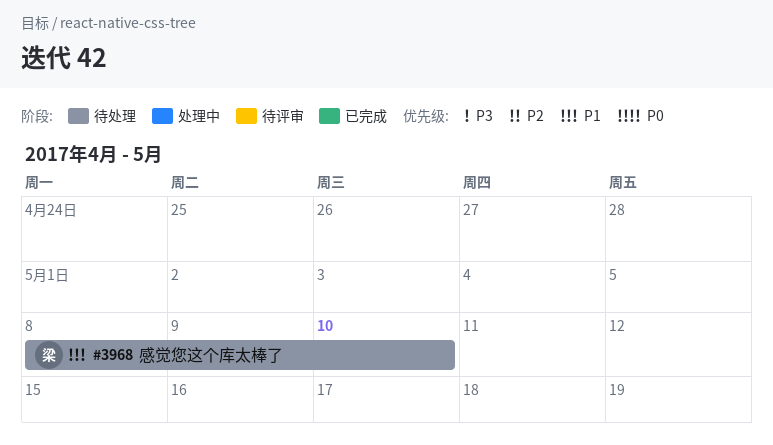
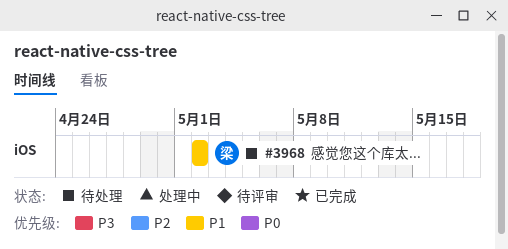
#3968, start: May 8 -> May 2
#3968, due: May 10 -> May 2

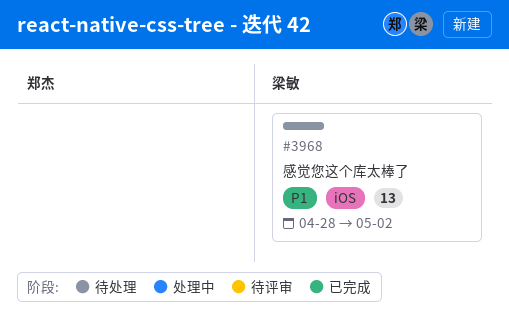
#3968, start: May 2 -> Apr 28

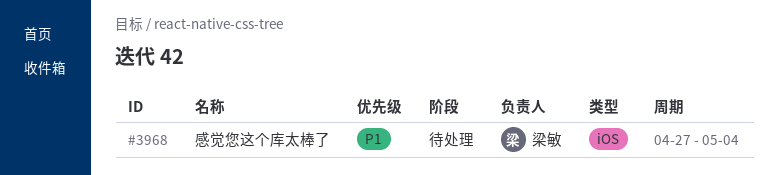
#3968, start: Apr 28 -> Apr 27
#3968, due: May 2 -> May 4

